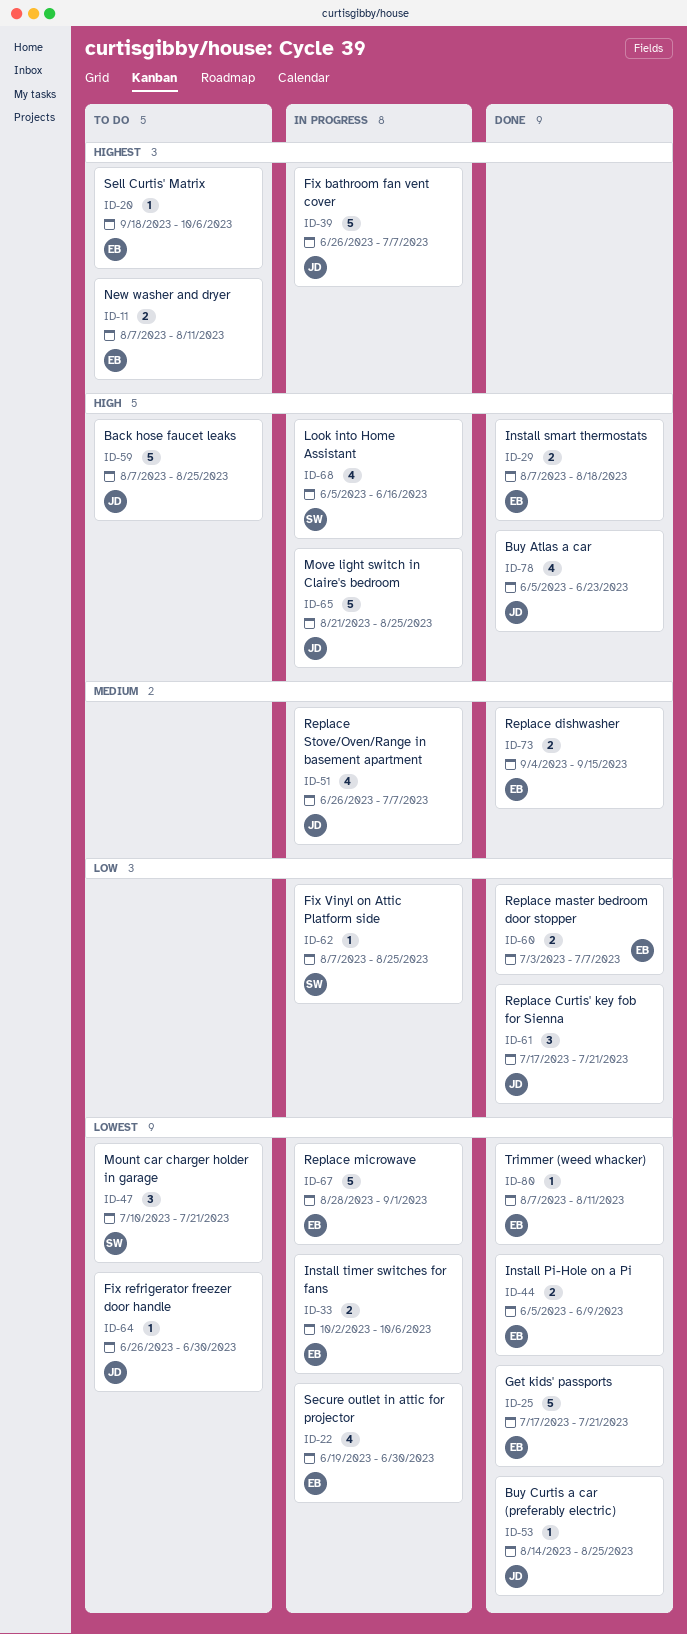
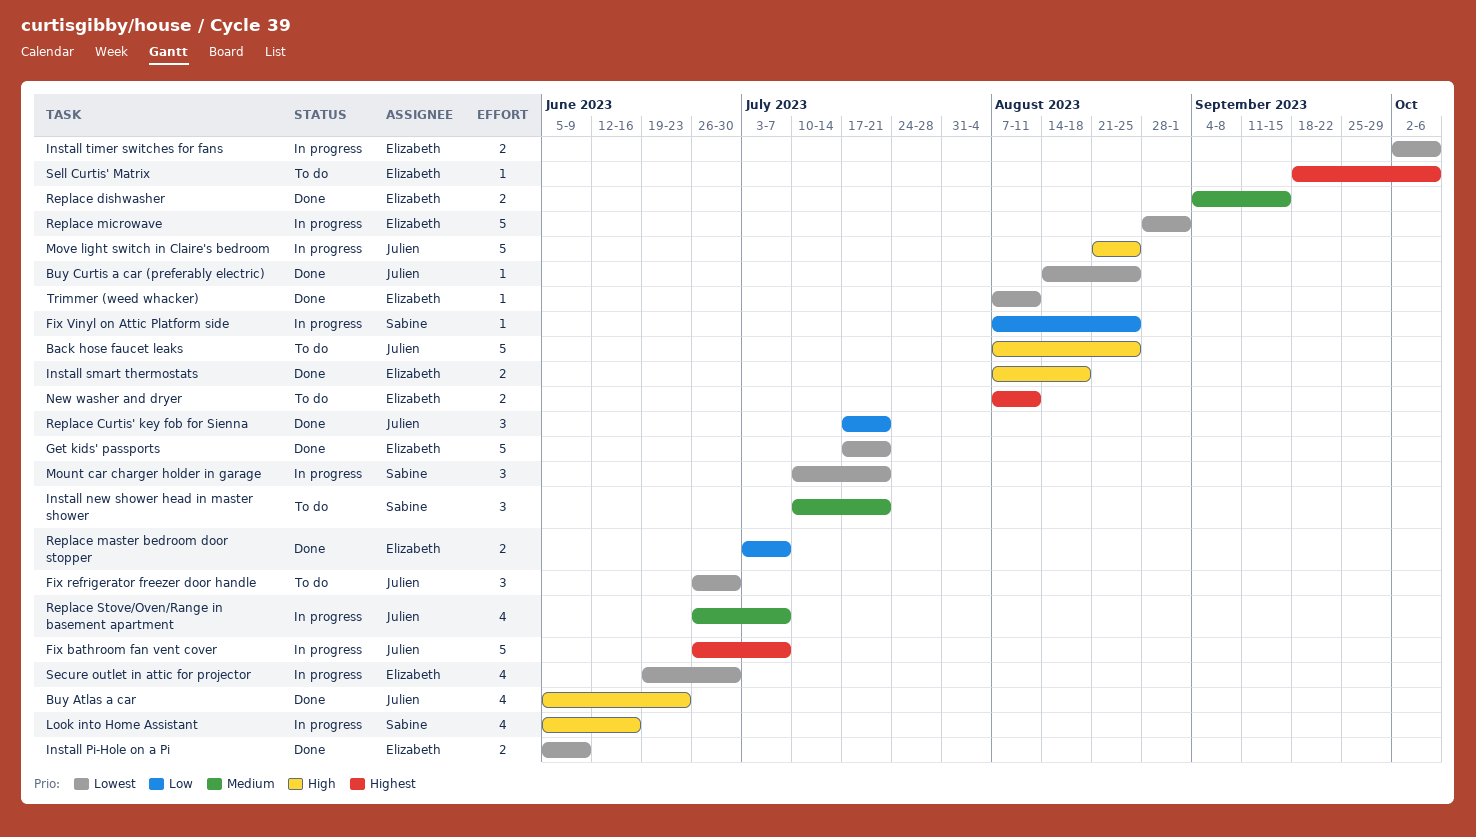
Fix refrigerator freezer door handle, estimate: 1 -> 3
Install new shower head in master shower: none -> present
Mount car charger holder in garage, status: To do -> In progress

